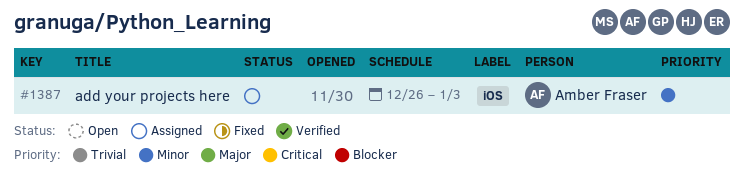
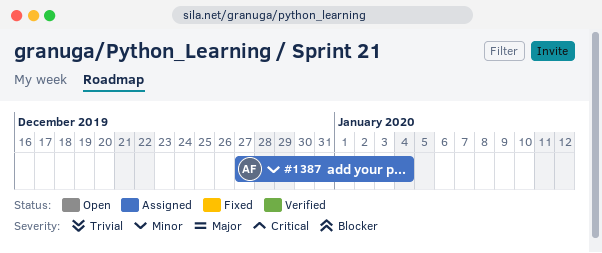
#1387, start: Dec 26 -> Dec 27
#1387, due: Jan 3 -> Jan 4

